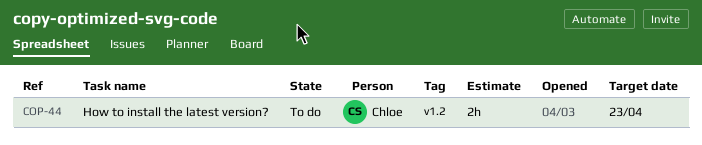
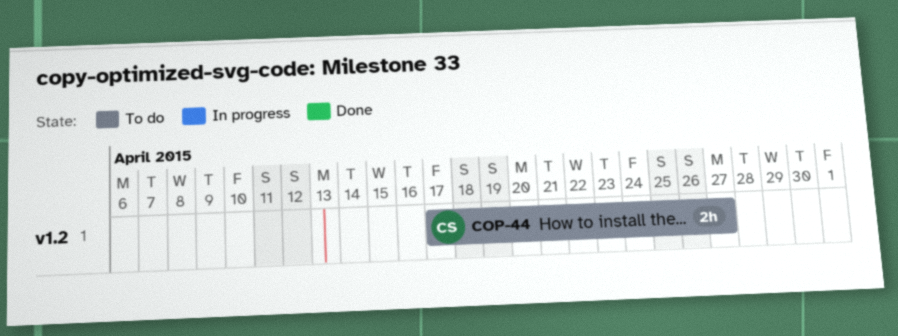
COP-44, due: Apr 23 -> Apr 27

